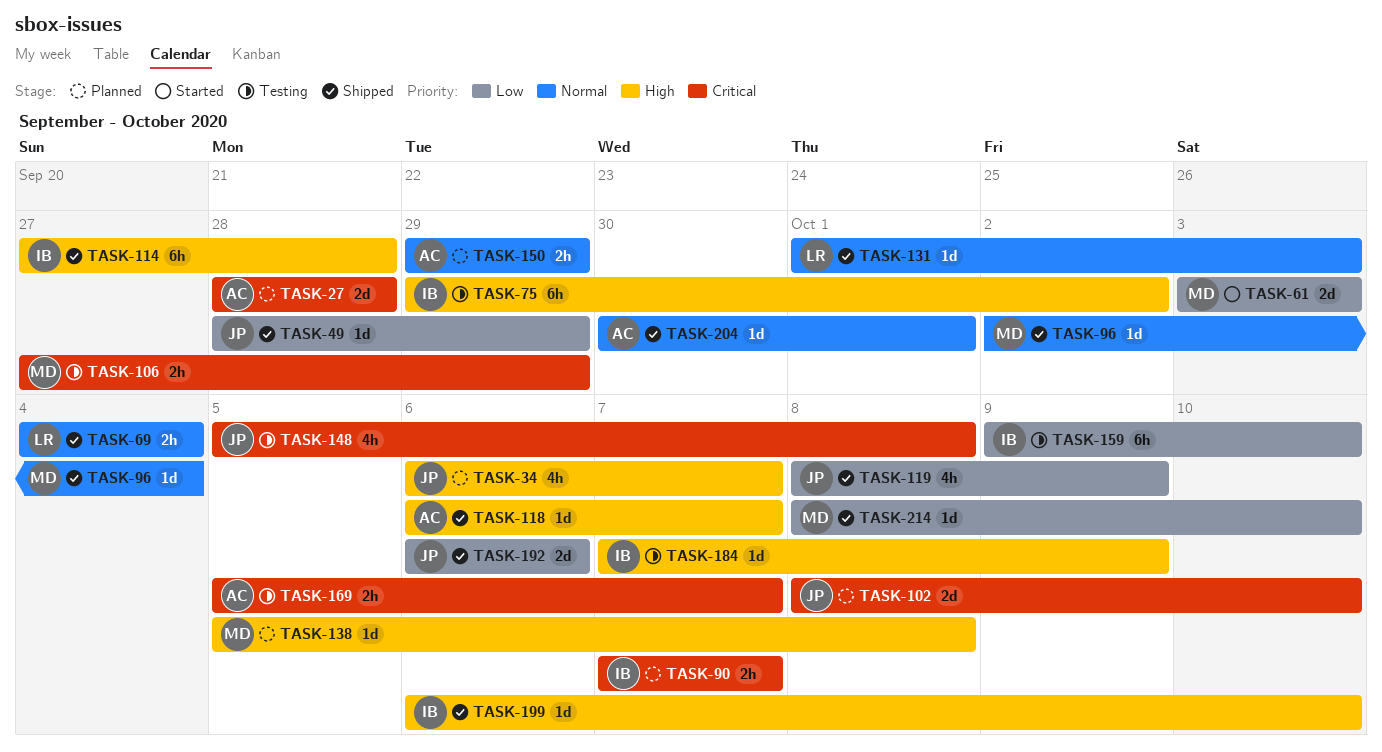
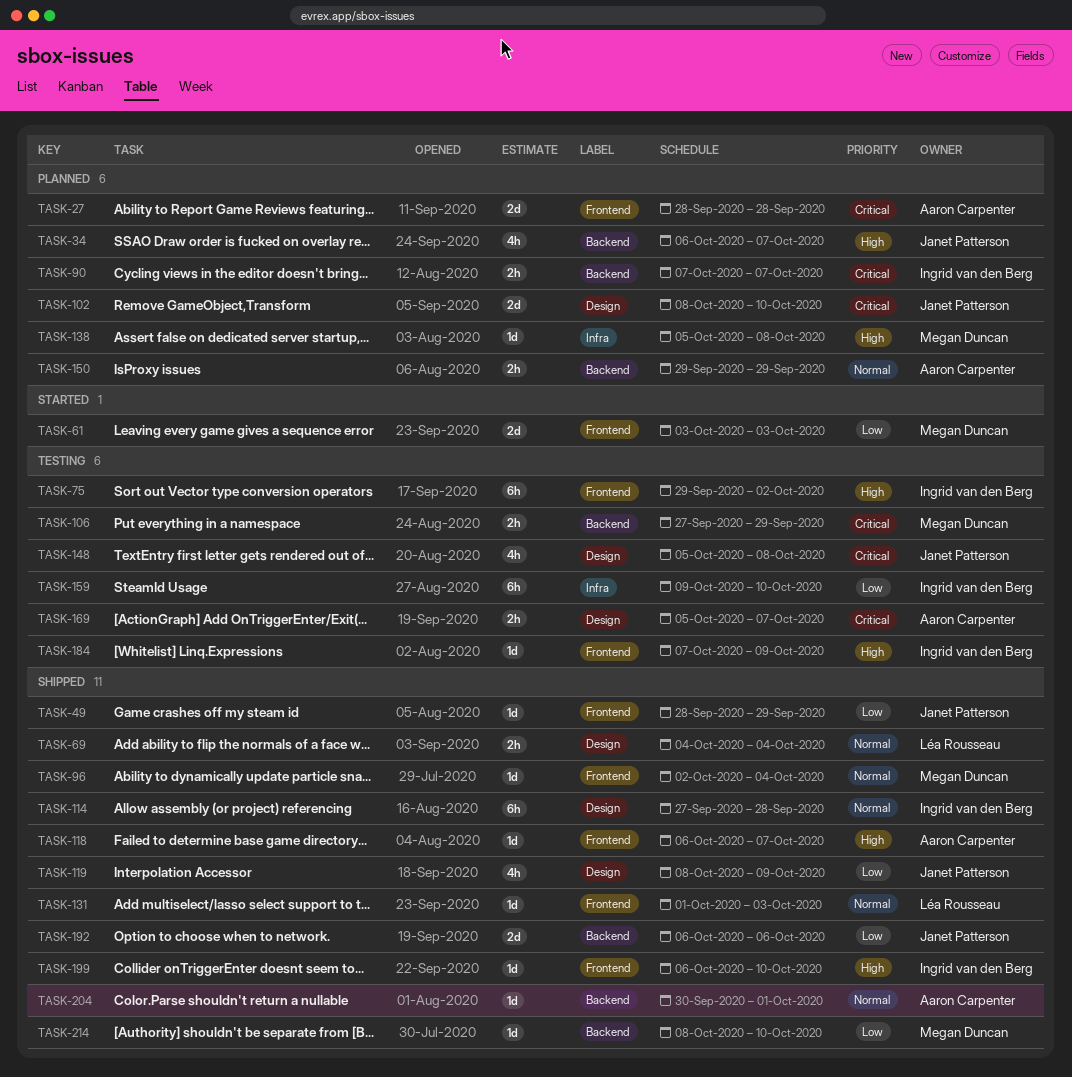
TASK-114, priority: High -> Normal

